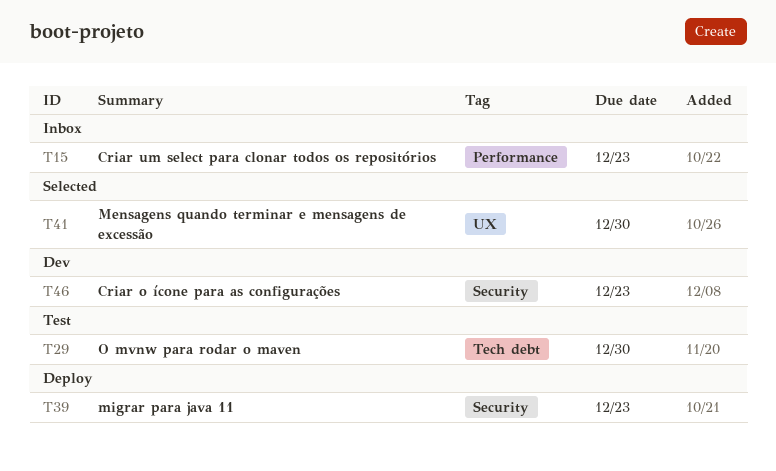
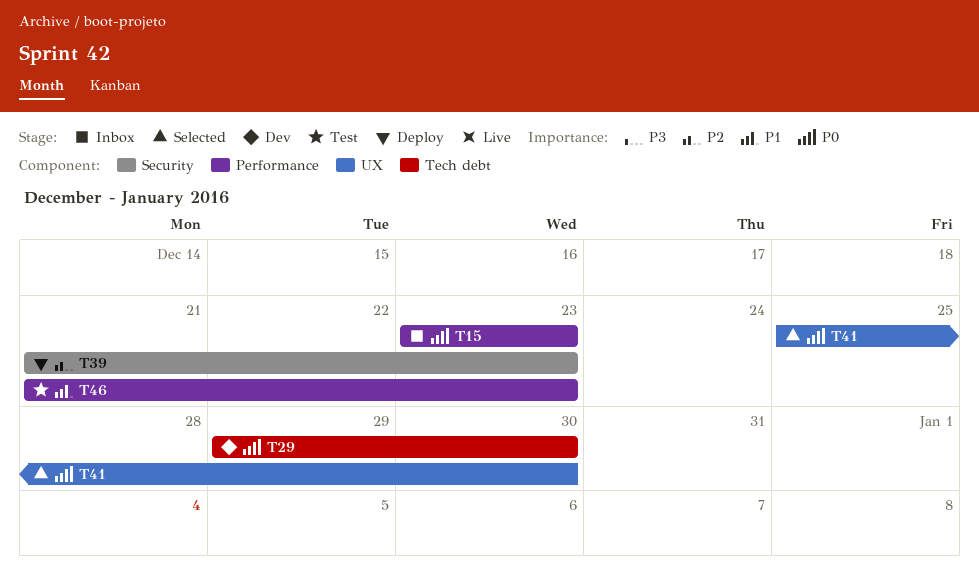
T29, status: Test -> Dev
T46, status: Dev -> Test
T46, label: Security -> Performance

